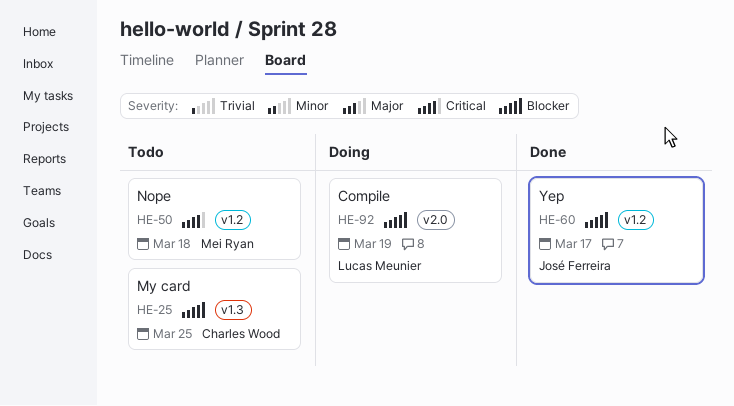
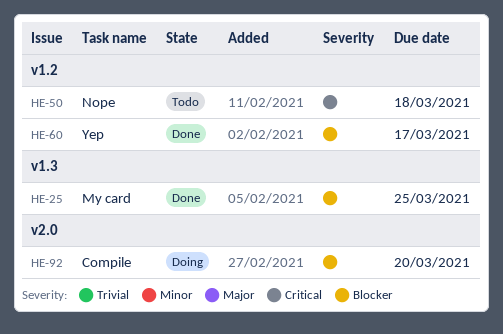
HE-25, status: Todo -> Done
HE-92, due: Mar 19 -> Mar 20

